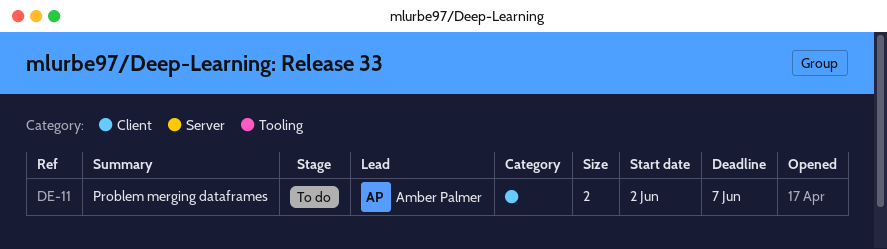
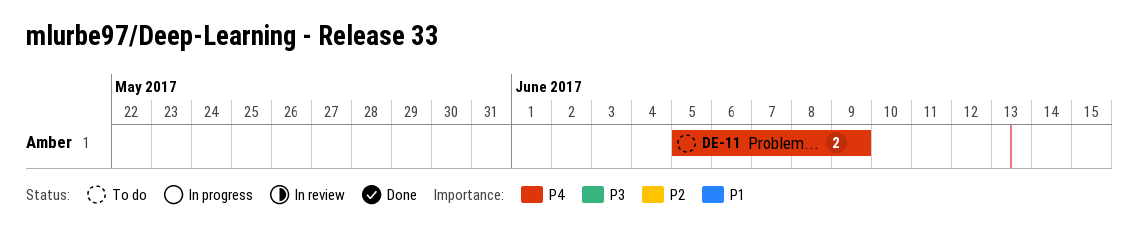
DE-11, start: Jun 2 -> Jun 5
DE-11, due: Jun 7 -> Jun 9

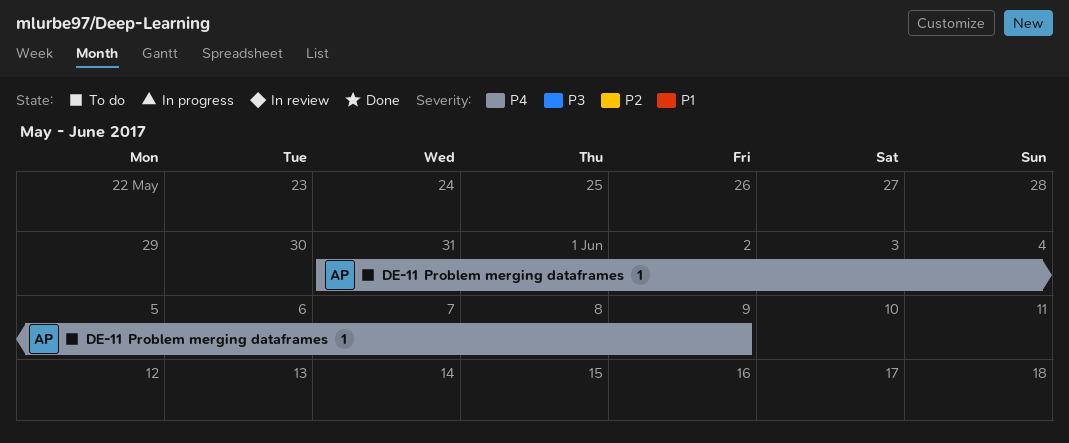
DE-11, estimate: 2 -> 1
DE-11, start: Jun 5 -> May 31

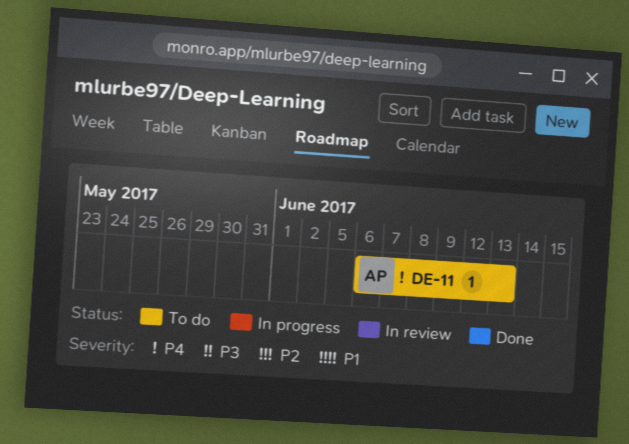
DE-11, start: May 31 -> Jun 6
DE-11, due: Jun 9 -> Jun 13

